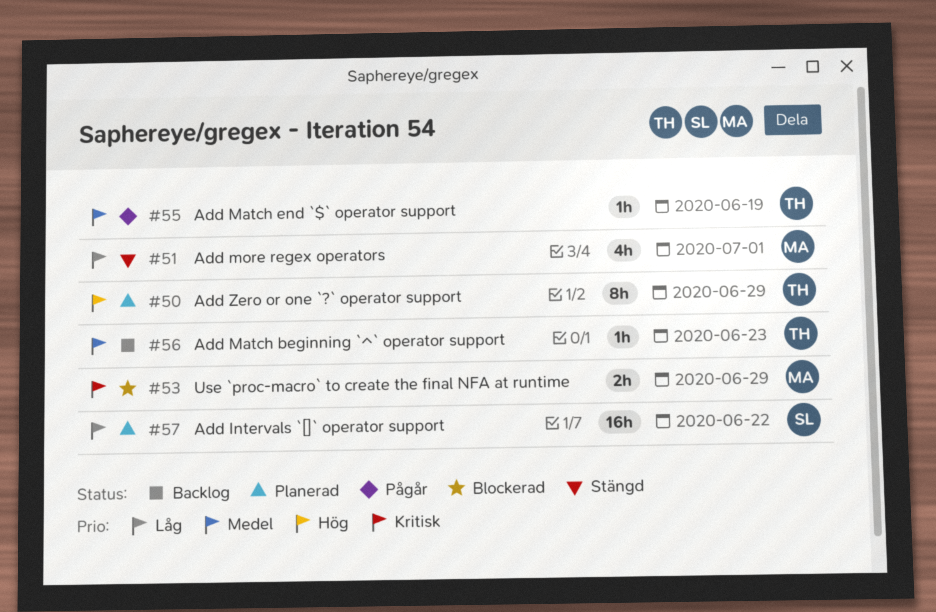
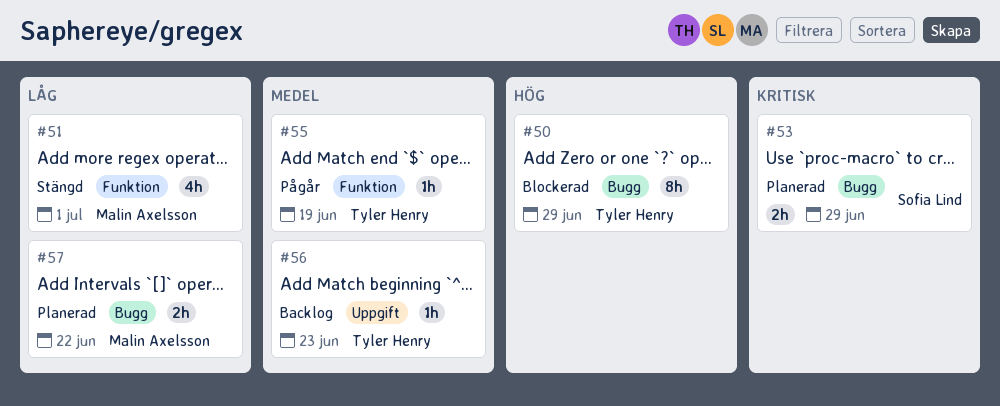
#50, status: Planerad -> Blockerad
#53, status: Blockerad -> Planerad
#53, owner: Malin Axelsson -> Sofia Lind
#57, owner: Sofia Lind -> Malin Axelsson
#57, estimate: 16h -> 2h

